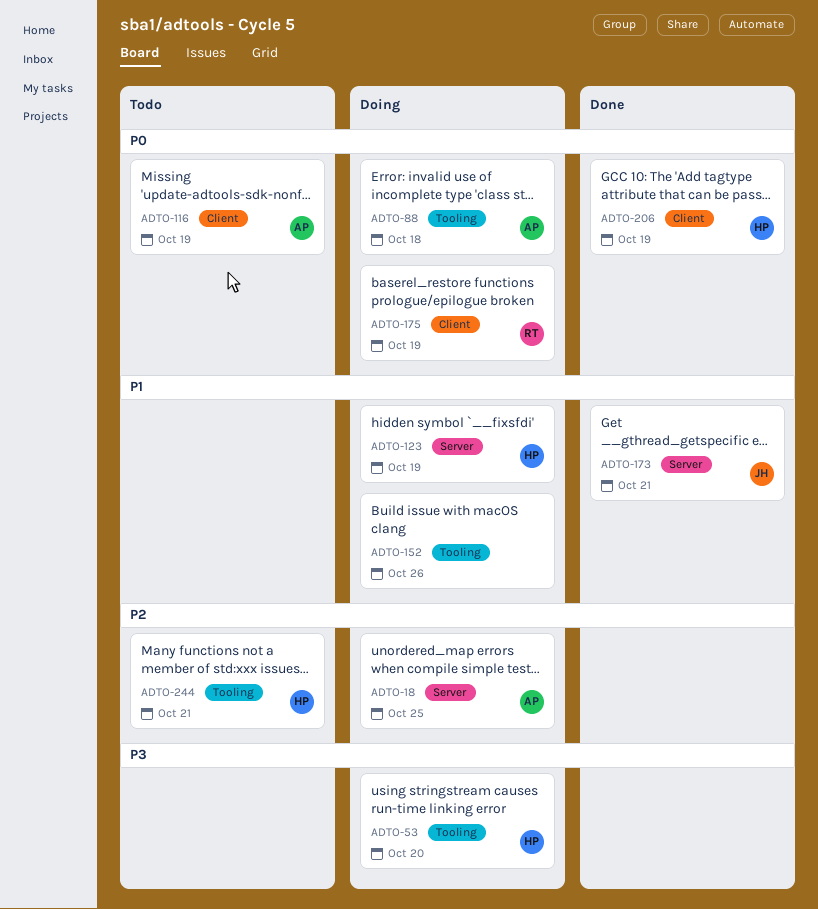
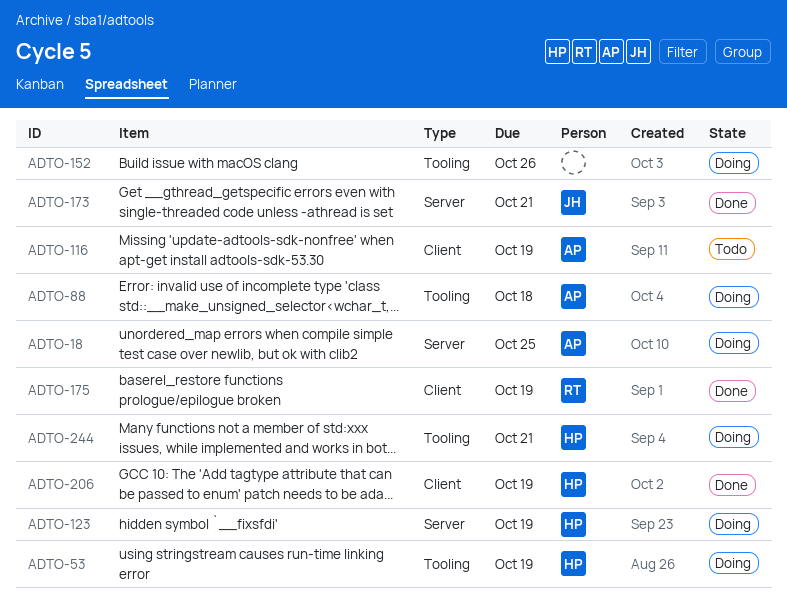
ADTO-53, due: Oct 20 -> Oct 19
ADTO-175, status: Doing -> Done
ADTO-244, status: Todo -> Doing

